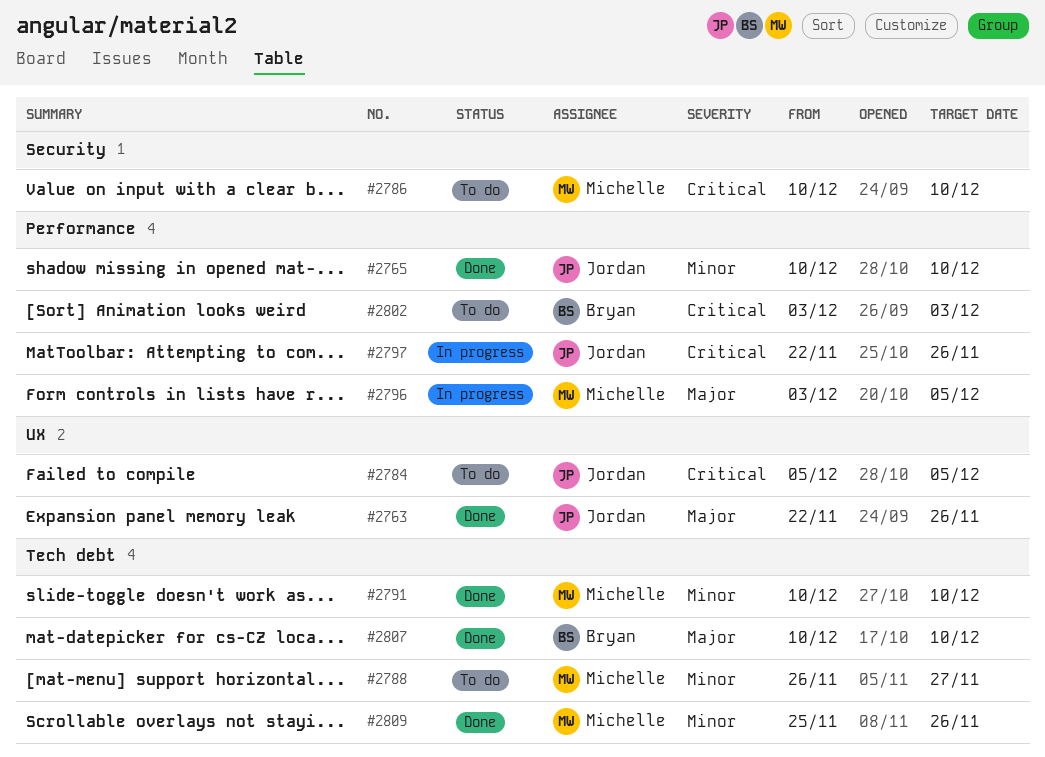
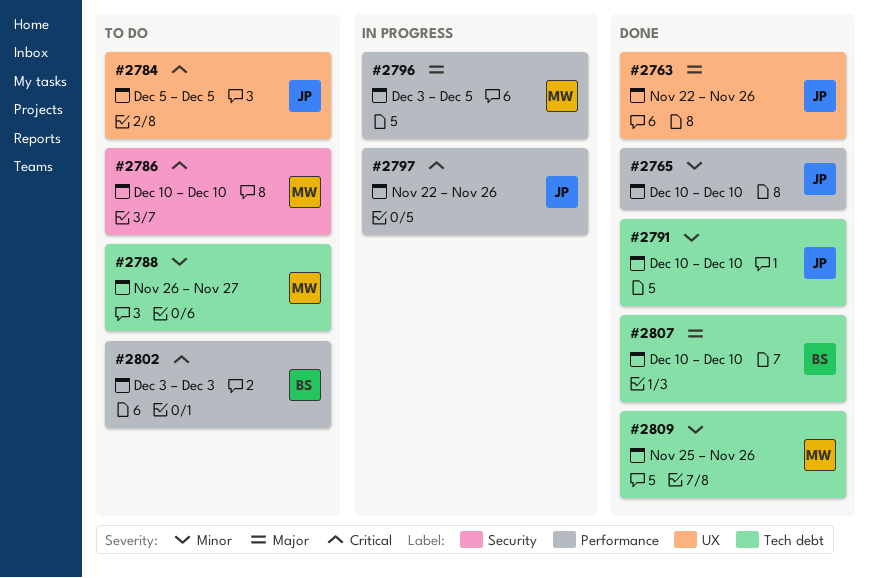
#2791, owner: Michelle -> Jordan

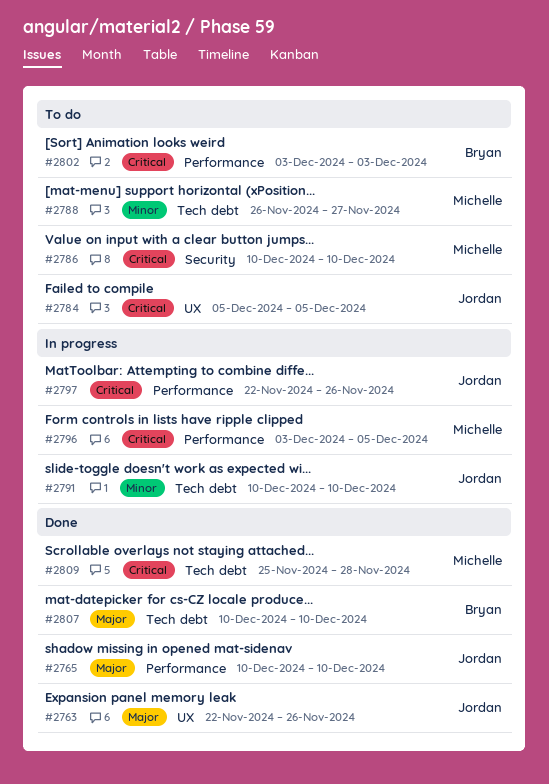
#2765, priority: Minor -> Major
#2791, status: Done -> In progress
#2796, priority: Major -> Critical
#2809, priority: Minor -> Critical
#2809, due: Nov 26 -> Nov 28

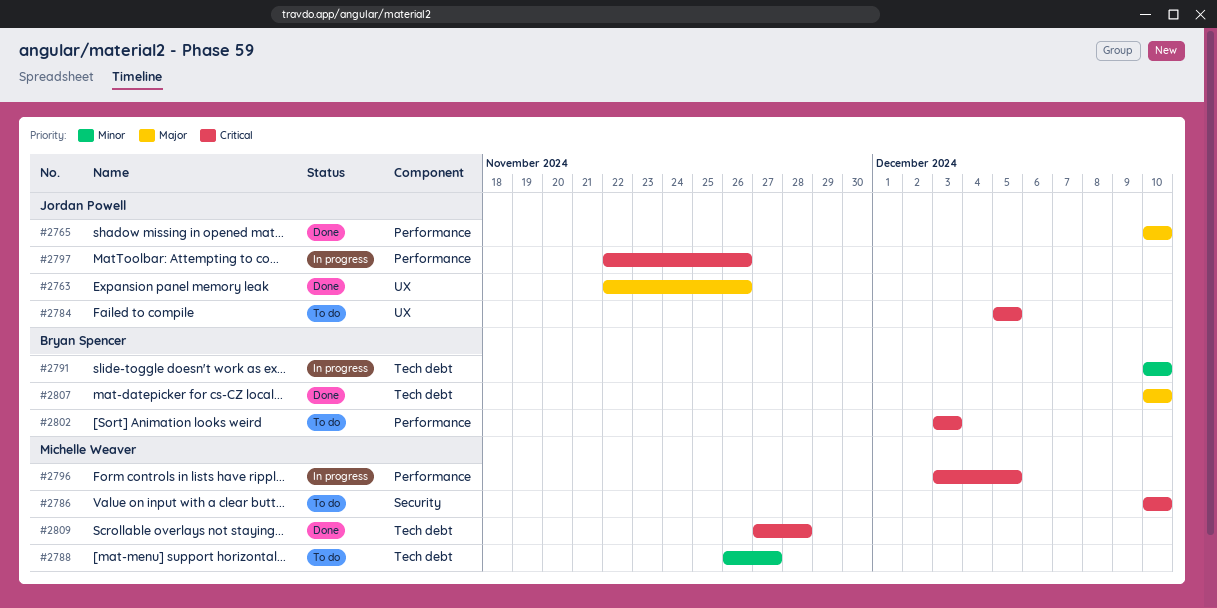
#2791, owner: Jordan Powell -> Bryan Spencer
#2809, start: Nov 25 -> Nov 27

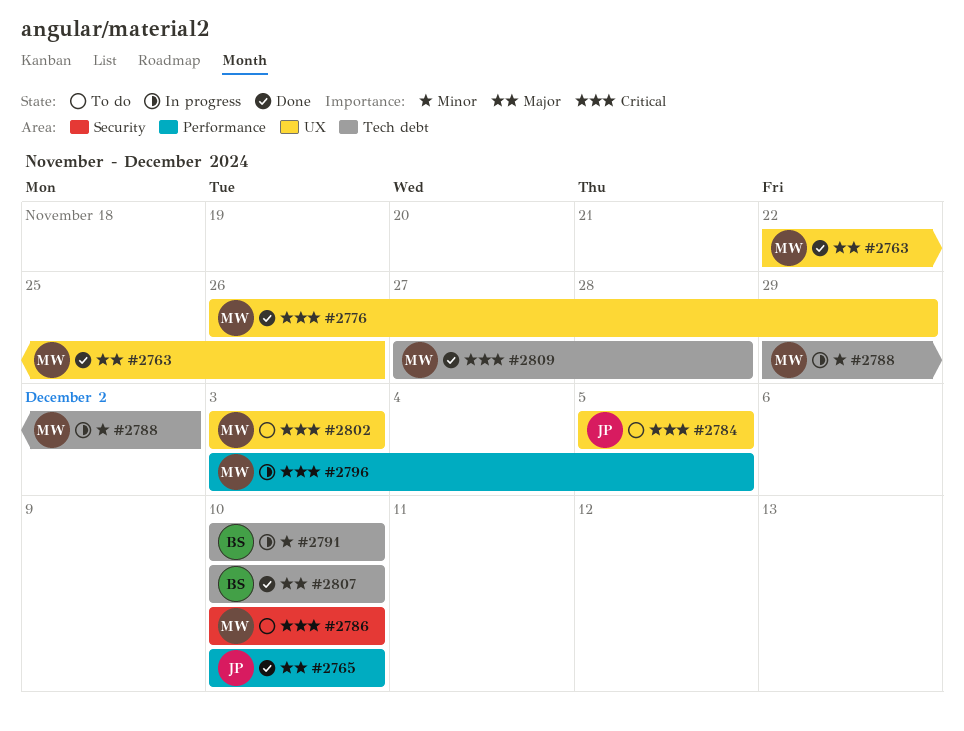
#2763, owner: Jordan Powell -> Michelle Weaver
#2776: none -> present
#2788, status: To do -> In progress
#2788, start: Nov 26 -> Nov 29
#2788, due: Nov 27 -> Dec 2
#2797: present -> none
#2802, owner: Bryan Spencer -> Michelle Weaver
#2802, label: Performance -> UX

